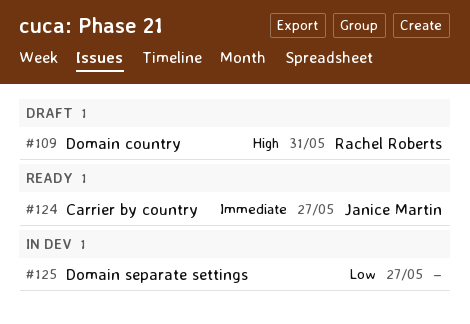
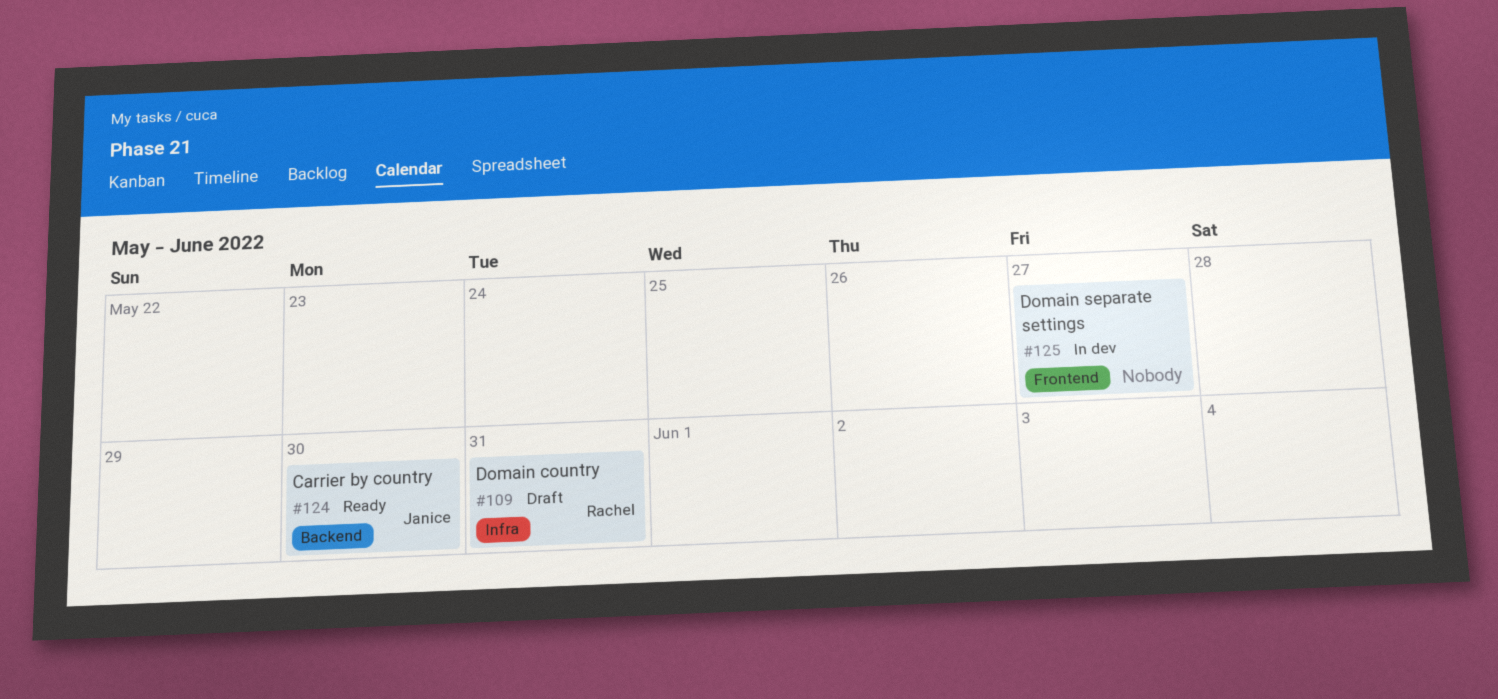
#124, due: May 27 -> May 30

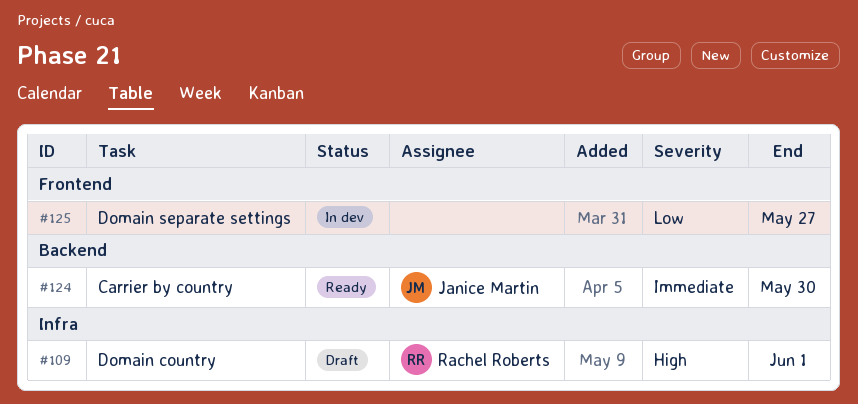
#109, due: May 31 -> Jun 1

